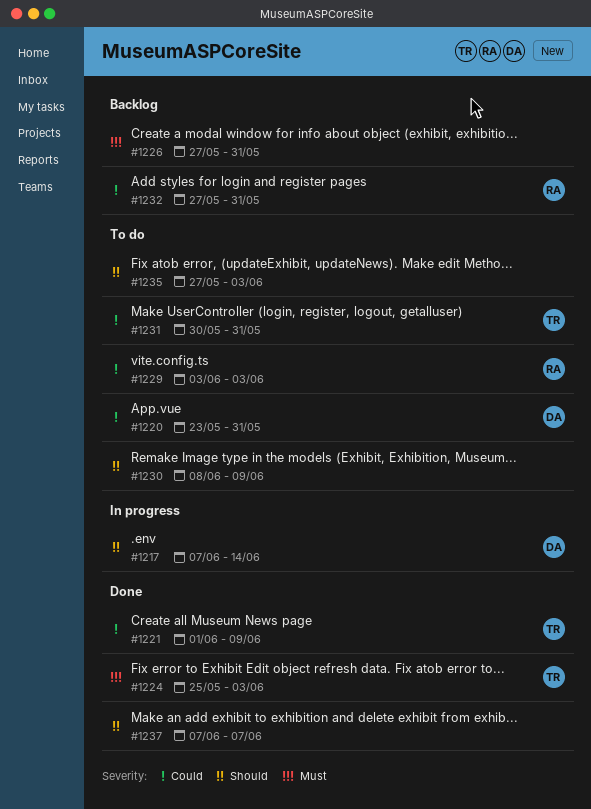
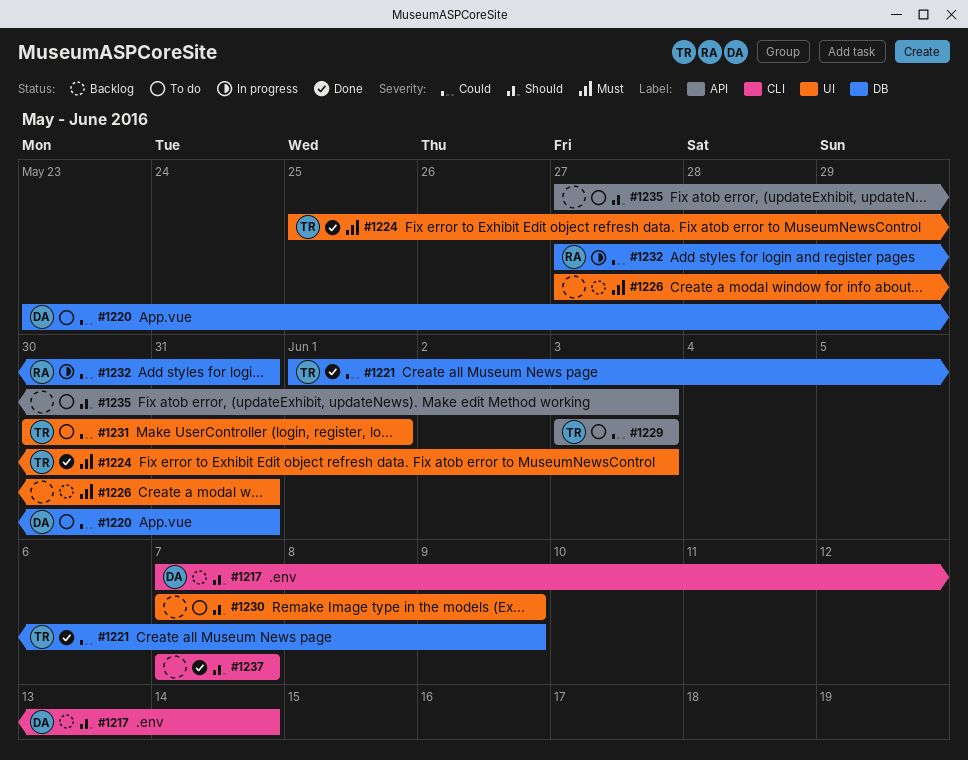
#1217, status: In progress -> Backlog
#1229, owner: RA -> TR
#1230, start: Jun 8 -> Jun 7
#1231, due: May 31 -> Jun 1
#1232, status: Backlog -> In progress

